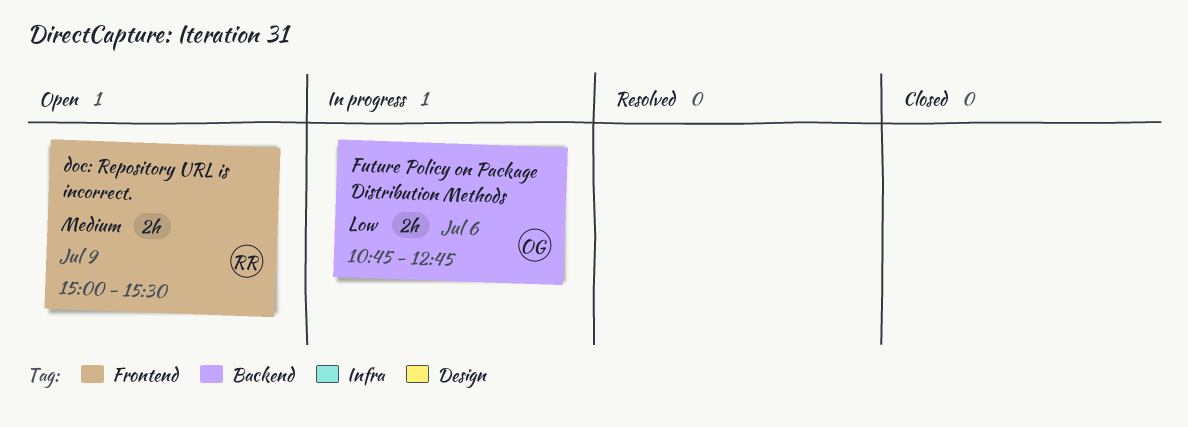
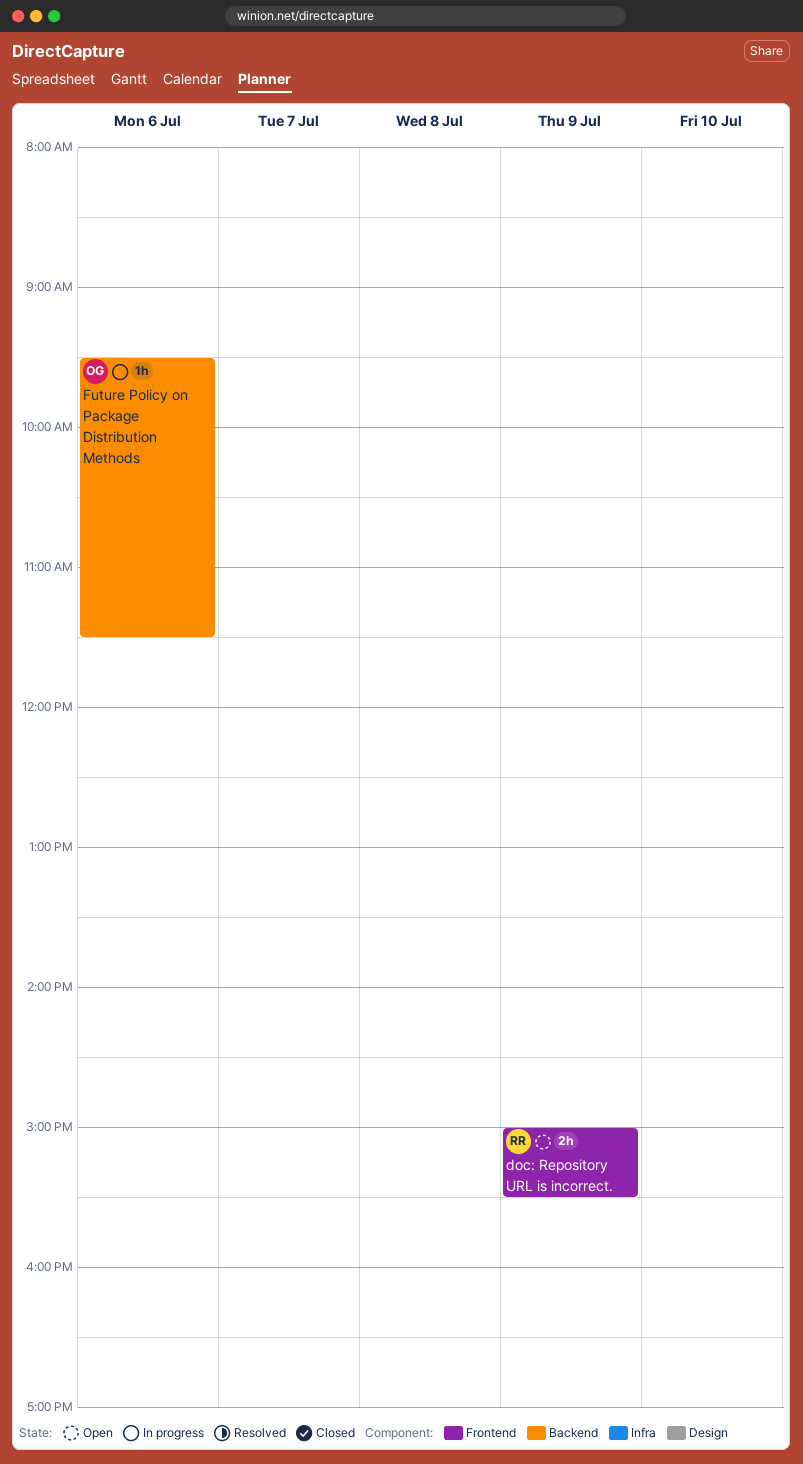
Future Policy on Package Distribution Methods, estimate: 2h -> 1h
Future Policy on Package Distribution Methods, begins: 10:45 -> 09:30
Future Policy on Package Distribution Methods, ends: 12:45 -> 11:30

